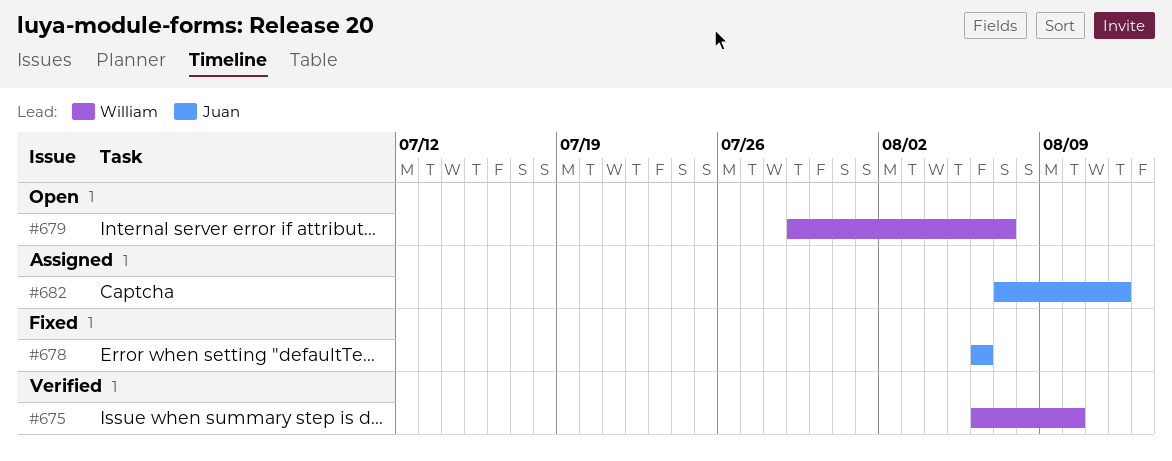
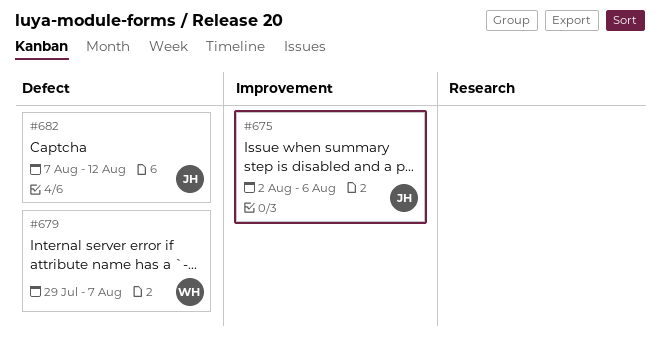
#675, owner: William -> Juan
#675, start: Aug 6 -> Aug 2
#675, due: Aug 10 -> Aug 6
#678: present -> none

